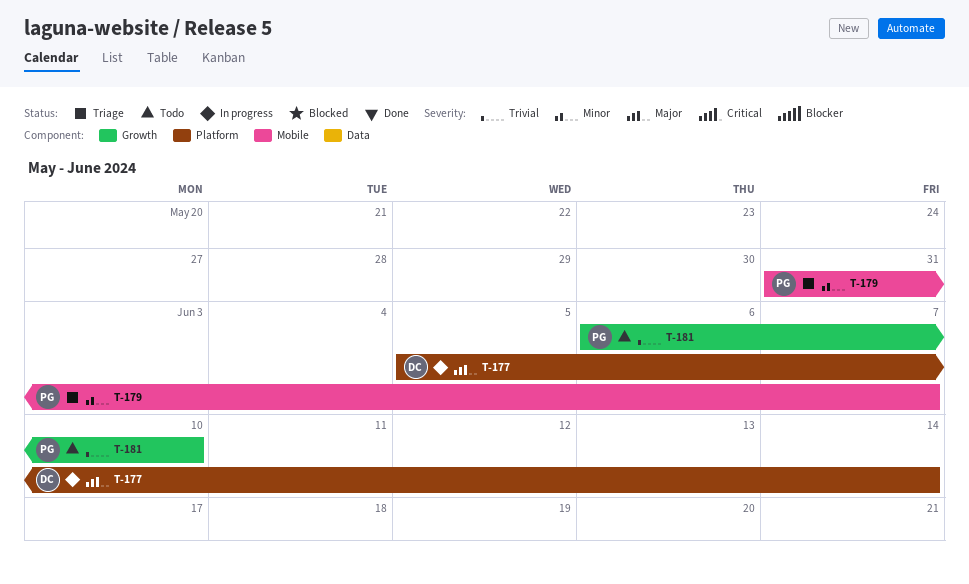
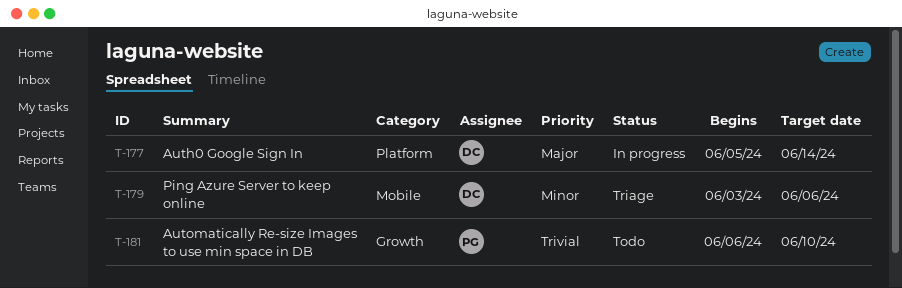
T-179, owner: PG -> DC
T-179, start: May 31 -> Jun 3
T-179, due: Jun 7 -> Jun 6

